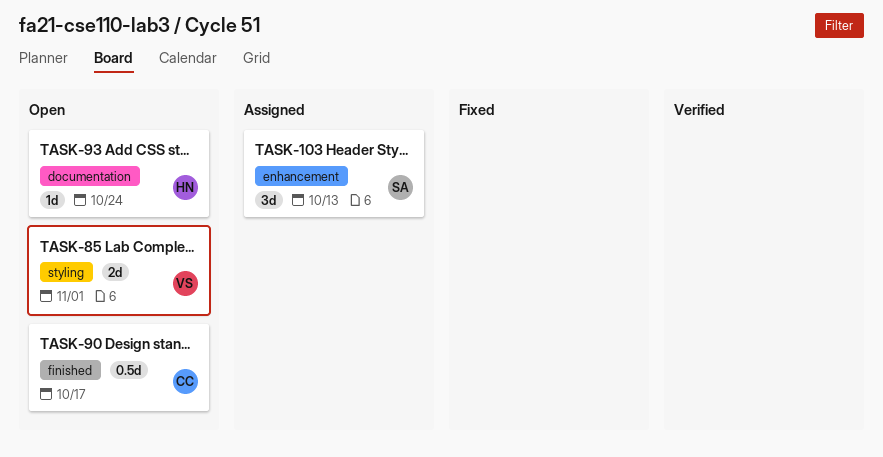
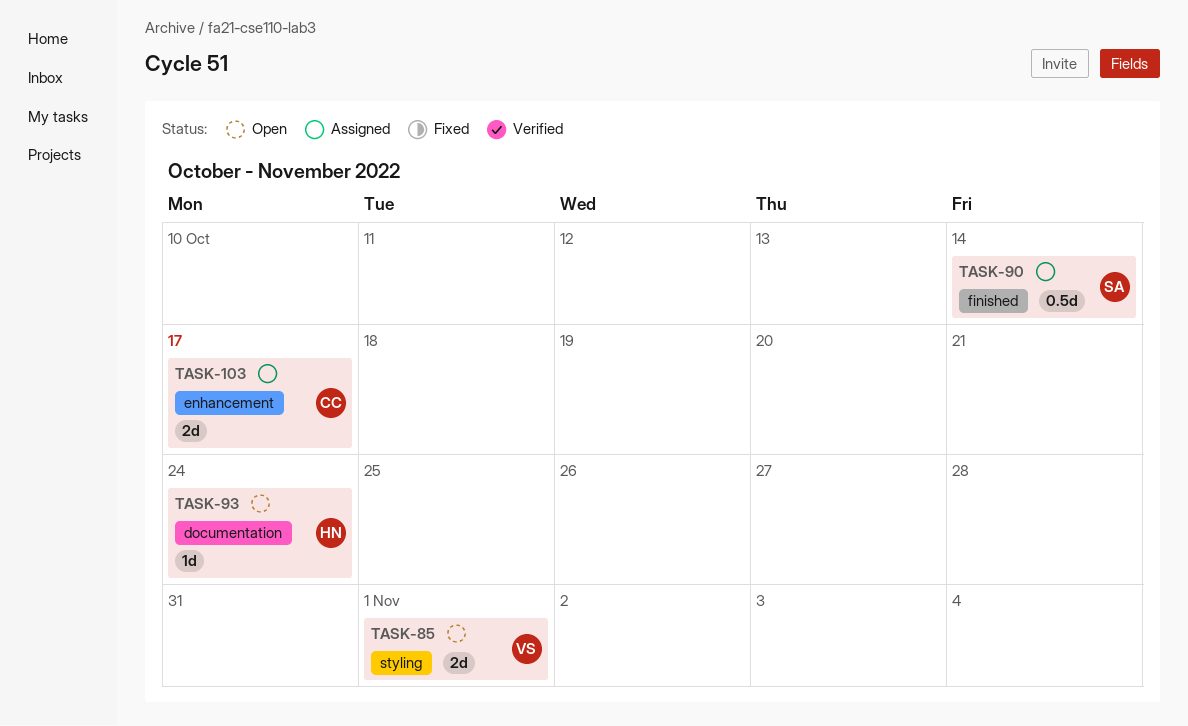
TASK-90, status: Open -> Assigned
TASK-90, owner: CC -> SA
TASK-90, due: Oct 17 -> Oct 14
TASK-103, owner: SA -> CC
TASK-103, estimate: 3d -> 2d
TASK-103, due: Oct 13 -> Oct 17

